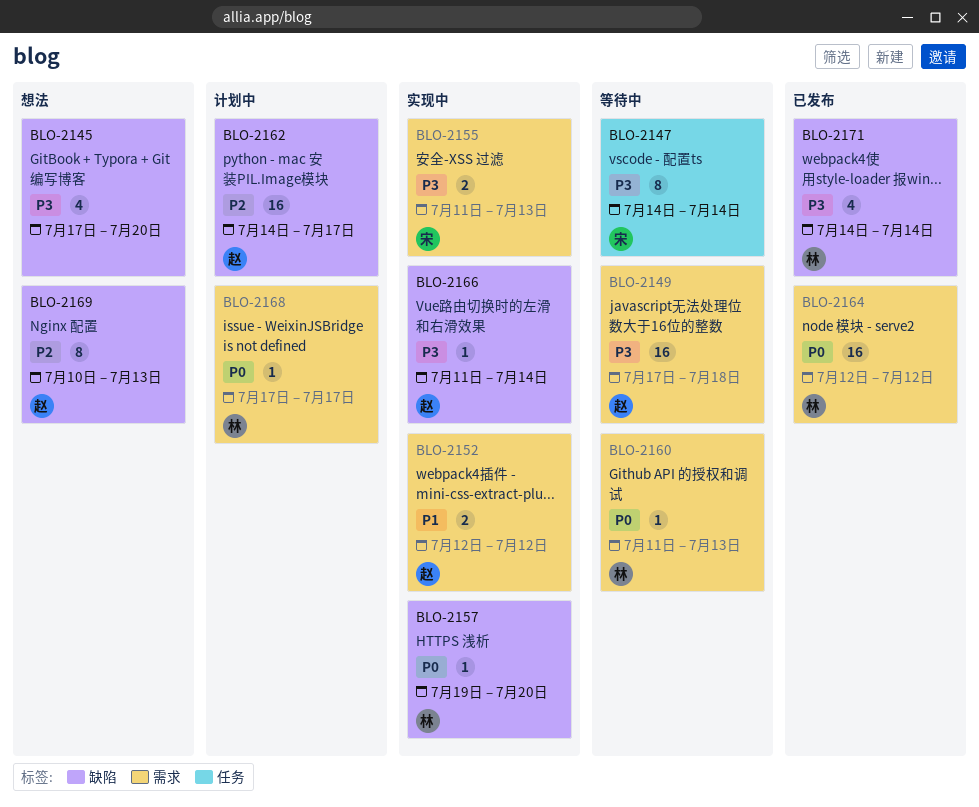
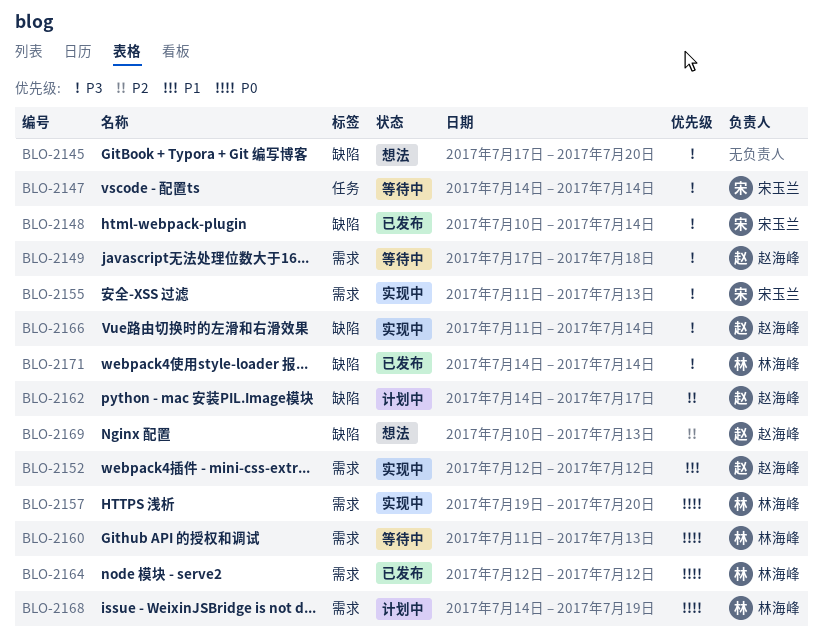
BLO-2148: none -> present
BLO-2157, label: 缺陷 -> 需求
BLO-2168, start: Jul 17 -> Jul 14
BLO-2168, due: Jul 17 -> Jul 19

